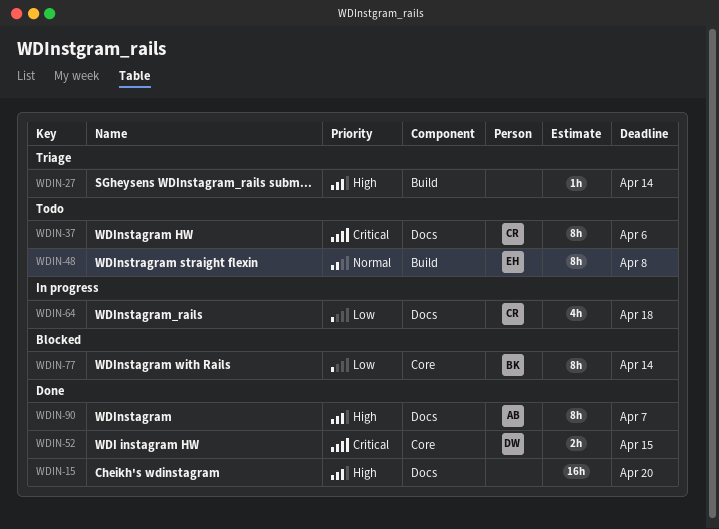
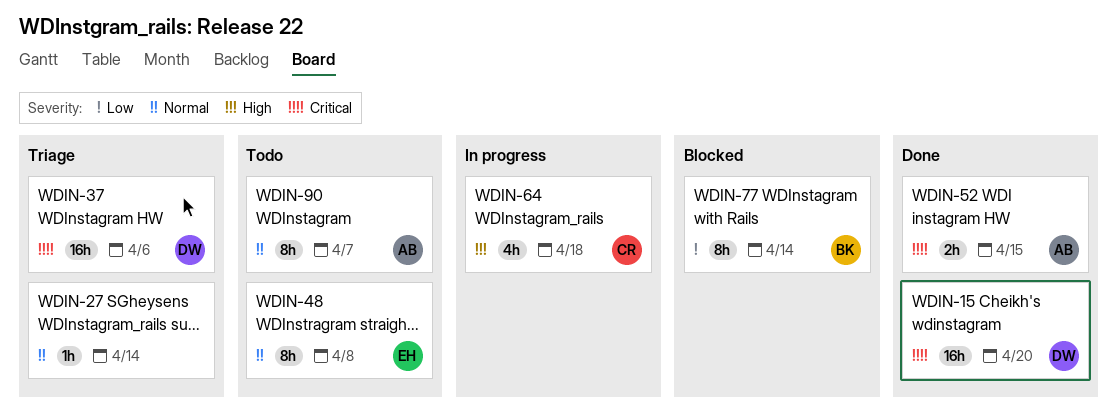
WDIN-15, owner: none -> DW
WDIN-15, priority: High -> Critical
WDIN-27, priority: High -> Normal
WDIN-37, status: Todo -> Triage
WDIN-37, owner: CR -> DW
WDIN-37, estimate: 8h -> 16h
WDIN-52, owner: DW -> AB
WDIN-64, priority: Low -> High
WDIN-90, status: Done -> Todo
WDIN-90, priority: High -> Normal

